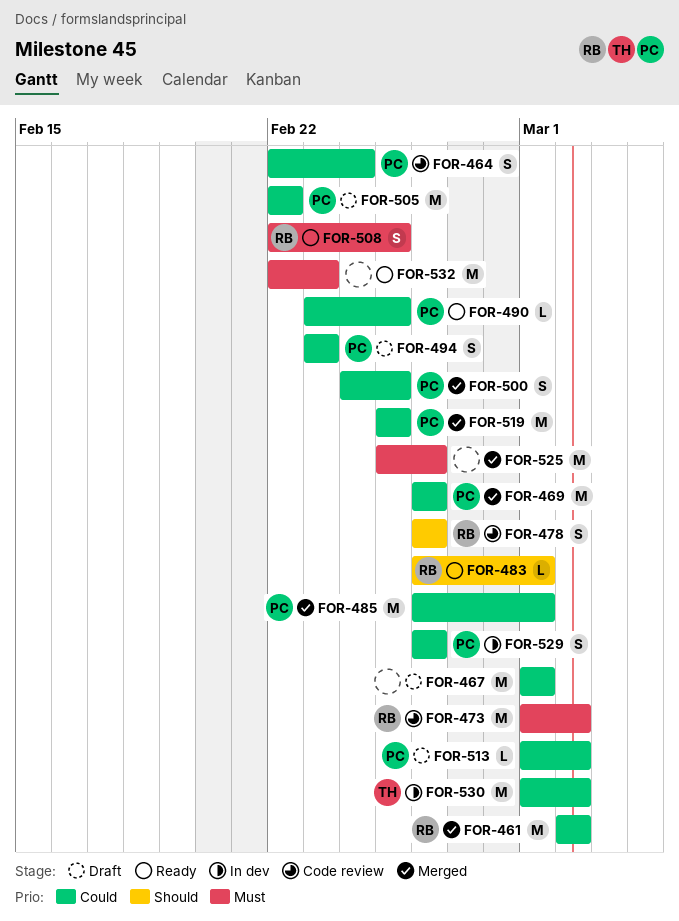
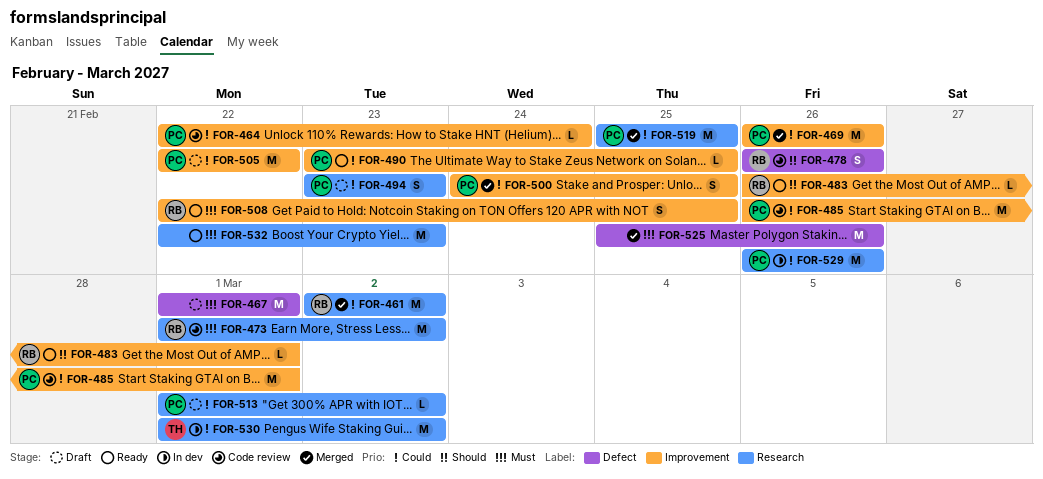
FOR-464, estimate: S -> L
FOR-467, priority: Could -> Must
FOR-485, status: Merged -> Code review
FOR-529, estimate: S -> M

